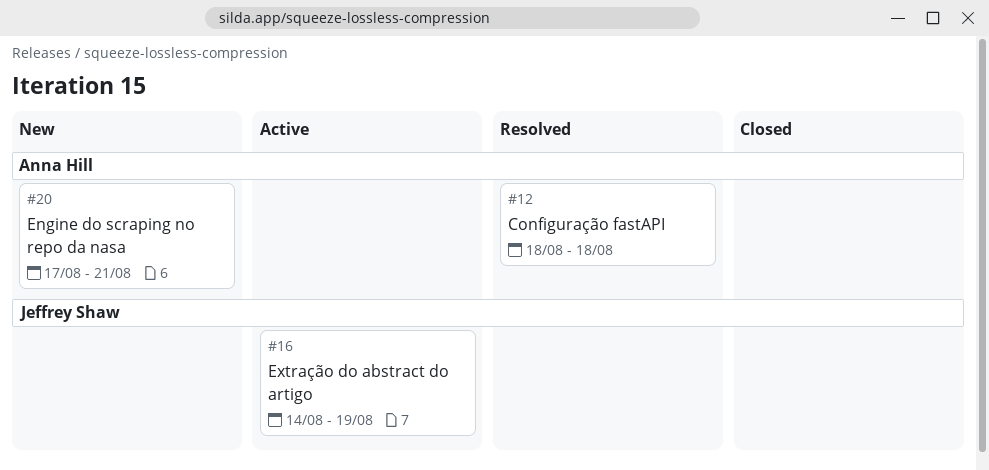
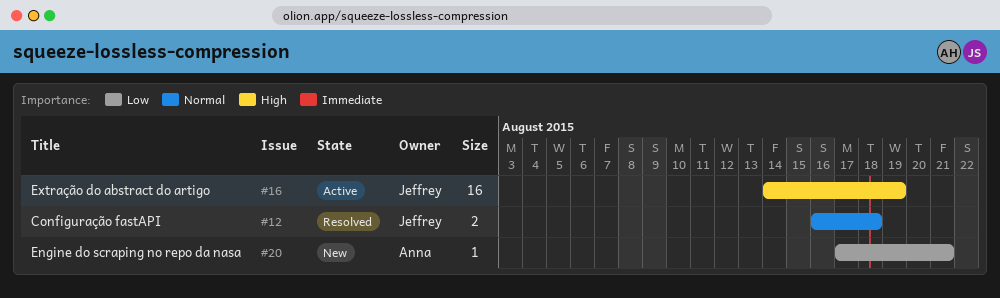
#12, owner: Anna Hill -> Jeffrey Shaw
#12, start: Aug 18 -> Aug 16

